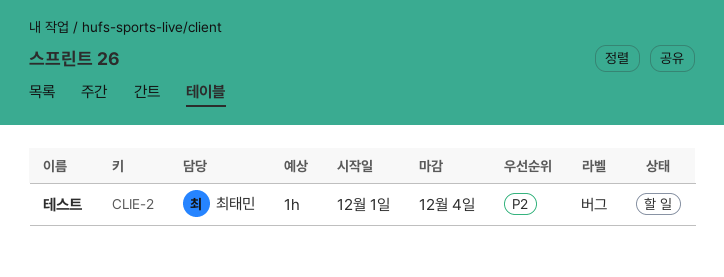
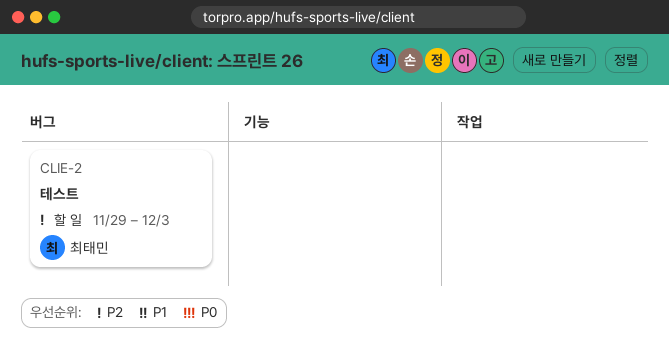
CLIE-2, start: Dec 1 -> Nov 29
CLIE-2, due: Dec 4 -> Dec 3

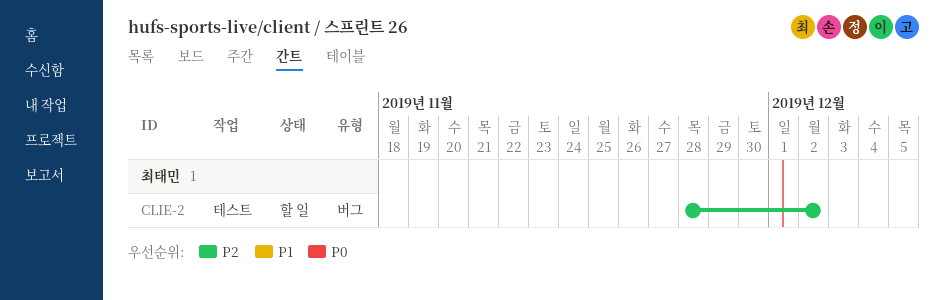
CLIE-2, start: Nov 29 -> Nov 28
CLIE-2, due: Dec 3 -> Dec 2

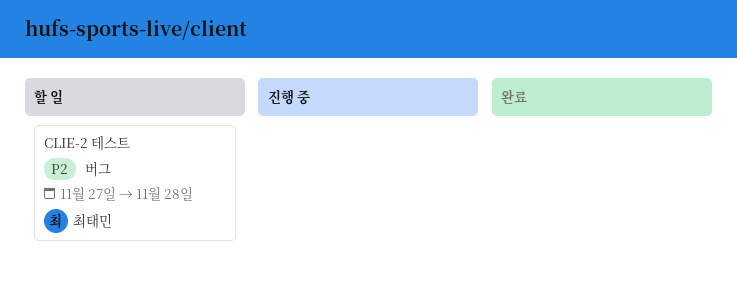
CLIE-2, start: Nov 28 -> Nov 27
CLIE-2, due: Dec 2 -> Nov 28

